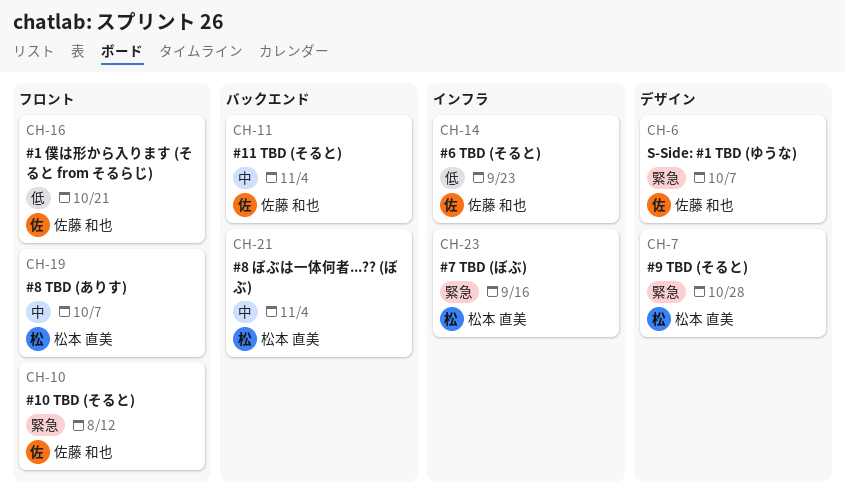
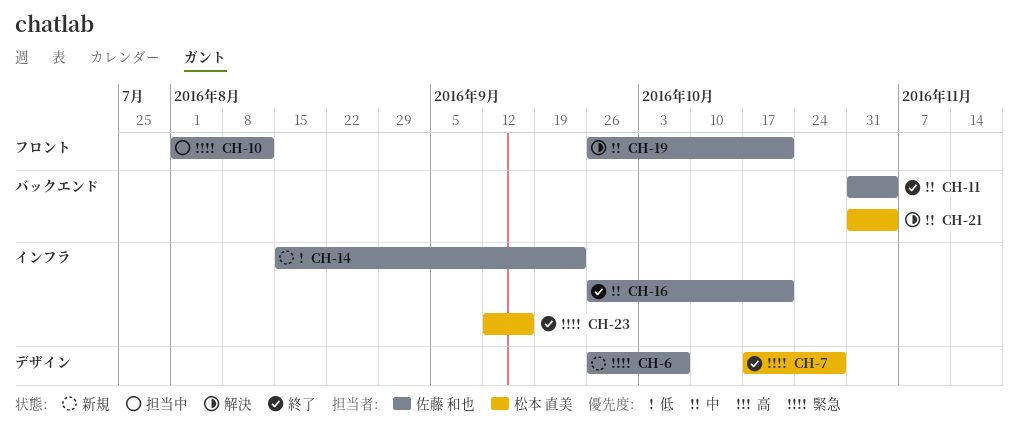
CH-16, priority: 低 -> 中
CH-16, label: フロント -> インフラ
CH-19, owner: 松本 直美 -> 佐藤 和也
CH-19, due: Oct 7 -> Oct 21

